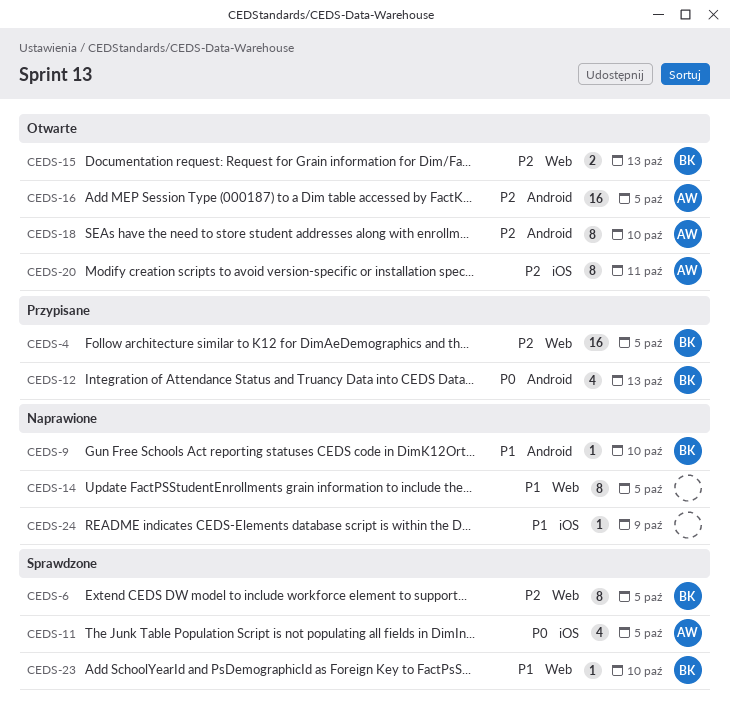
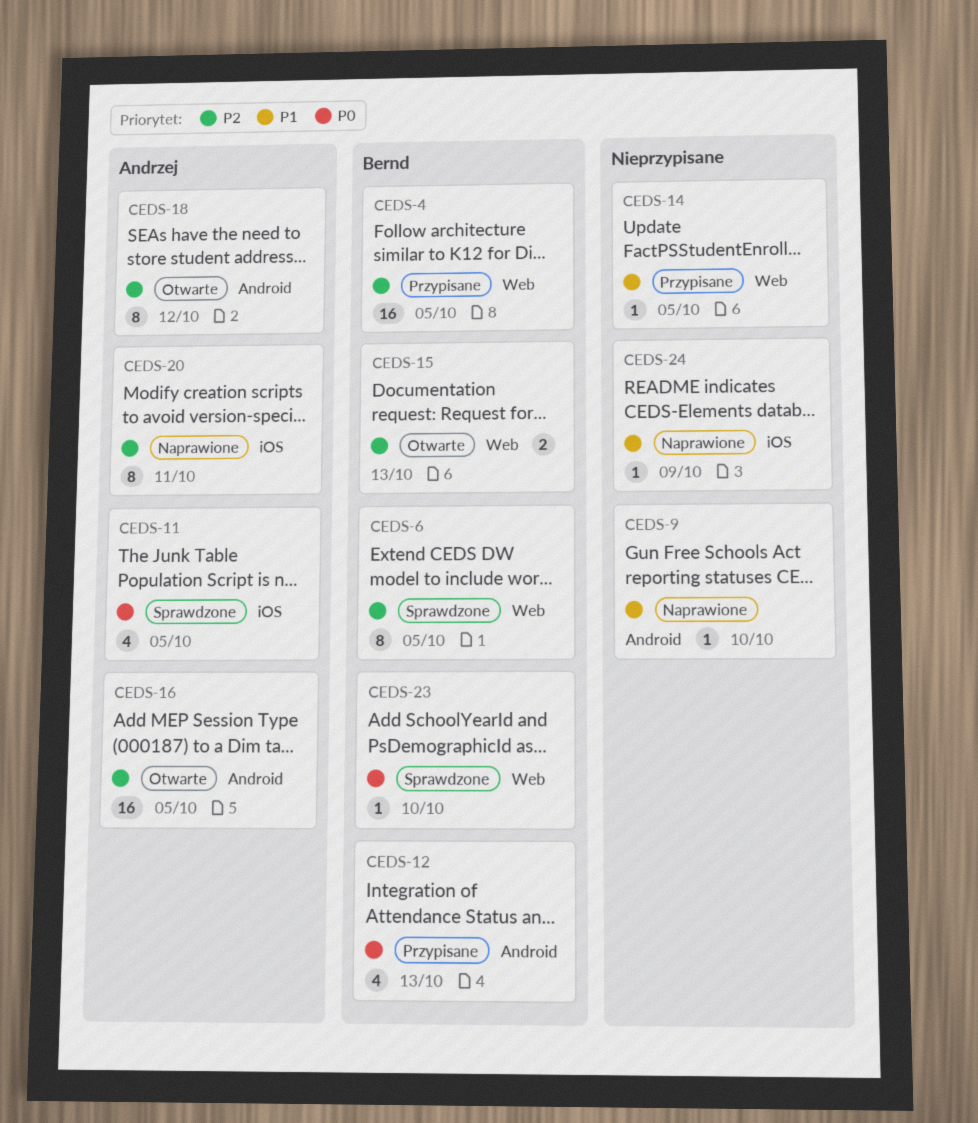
CEDS-9, owner: Bernd -> none
CEDS-14, status: Naprawione -> Przypisane
CEDS-14, estimate: 8 -> 1
CEDS-18, due: Oct 10 -> Oct 12
CEDS-20, status: Otwarte -> Naprawione
CEDS-23, priority: P1 -> P0

